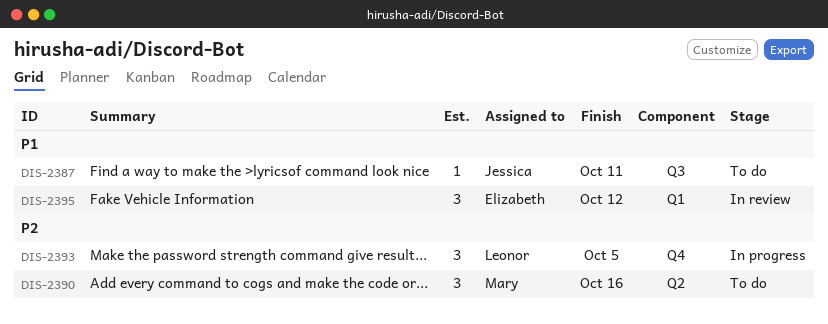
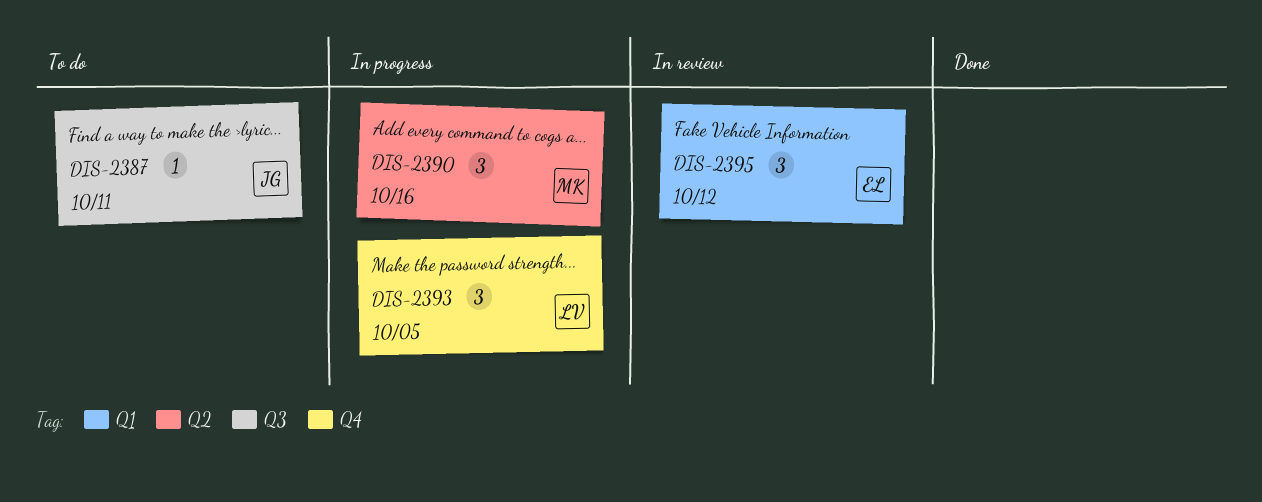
DIS-2390, status: To do -> In progress

